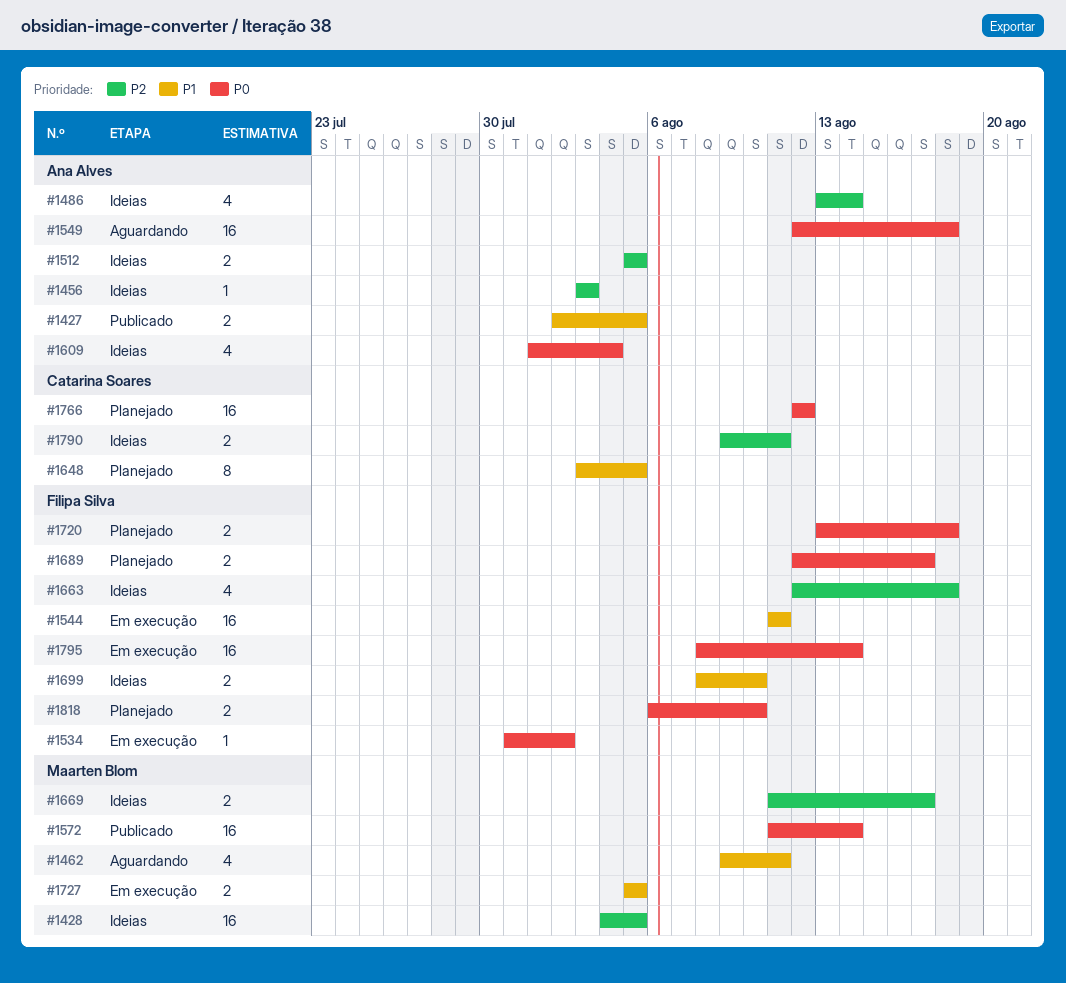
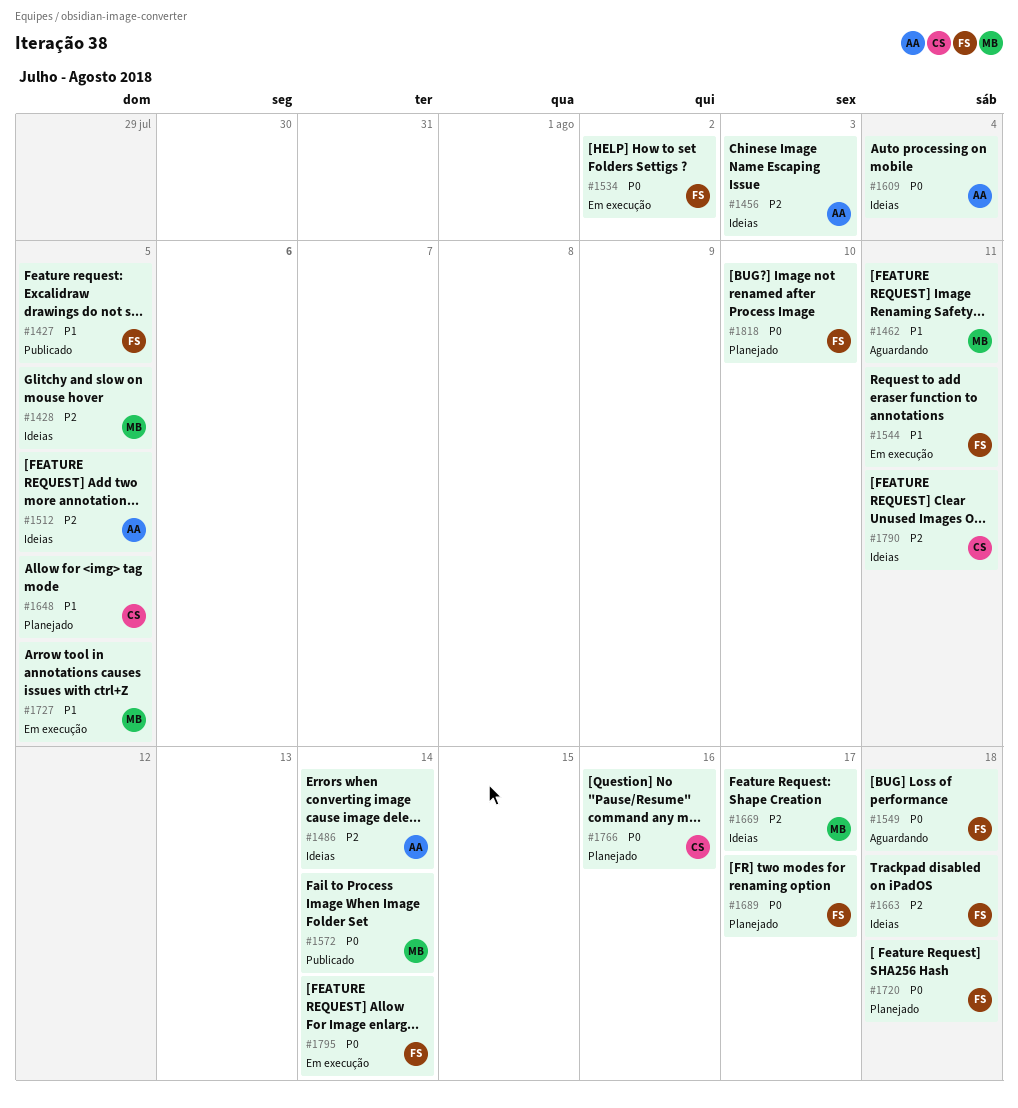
#1427, owner: Ana Alves -> Filipa Silva
#1549, owner: Ana Alves -> Filipa Silva
#1699: present -> none
#1766, due: Aug 12 -> Aug 16

